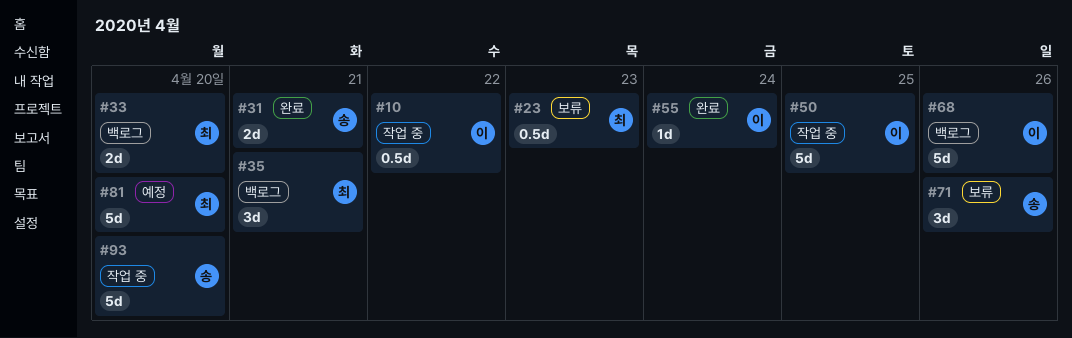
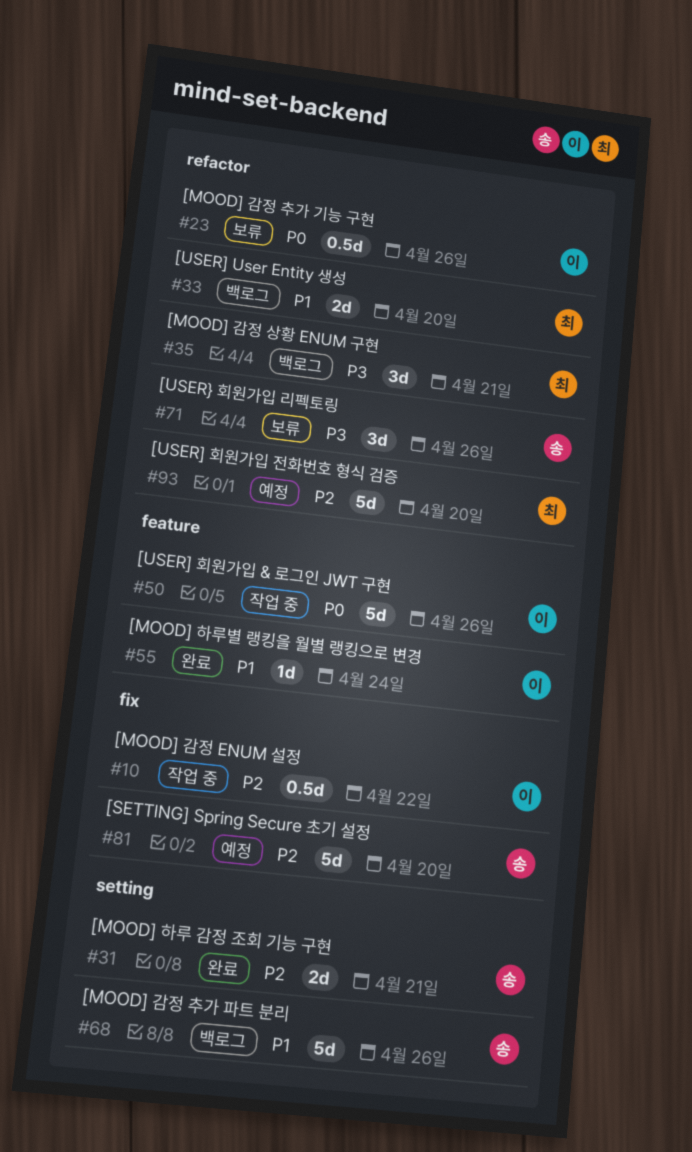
#23, owner: 최 -> 이
#23, due: Apr 23 -> Apr 26
#50, due: Apr 25 -> Apr 26
#68, owner: 이 -> 송
#81, owner: 최 -> 송
#93, status: 작업 중 -> 예정
#93, owner: 송 -> 최

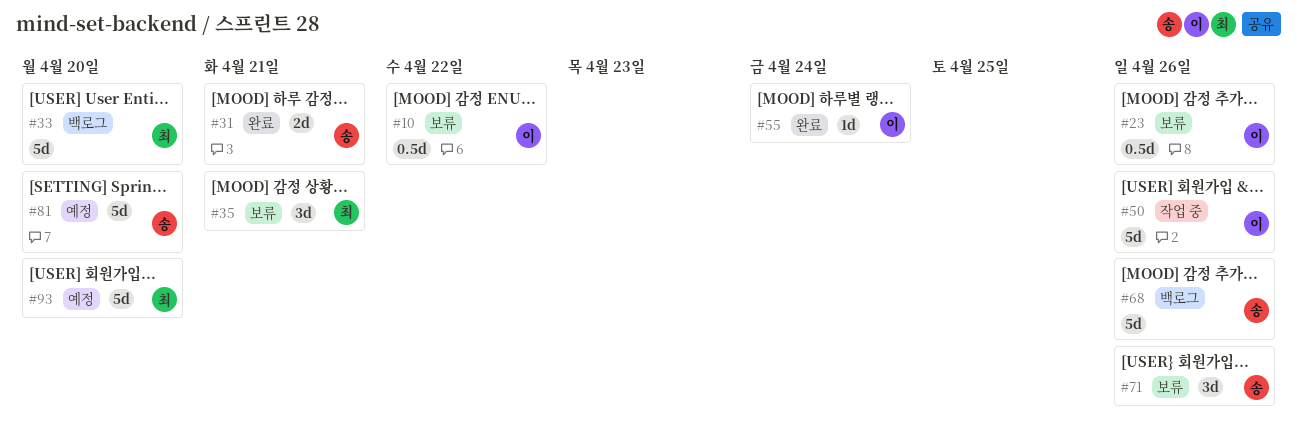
#10, status: 작업 중 -> 보류
#33, estimate: 2d -> 5d
#35, status: 백로그 -> 보류

